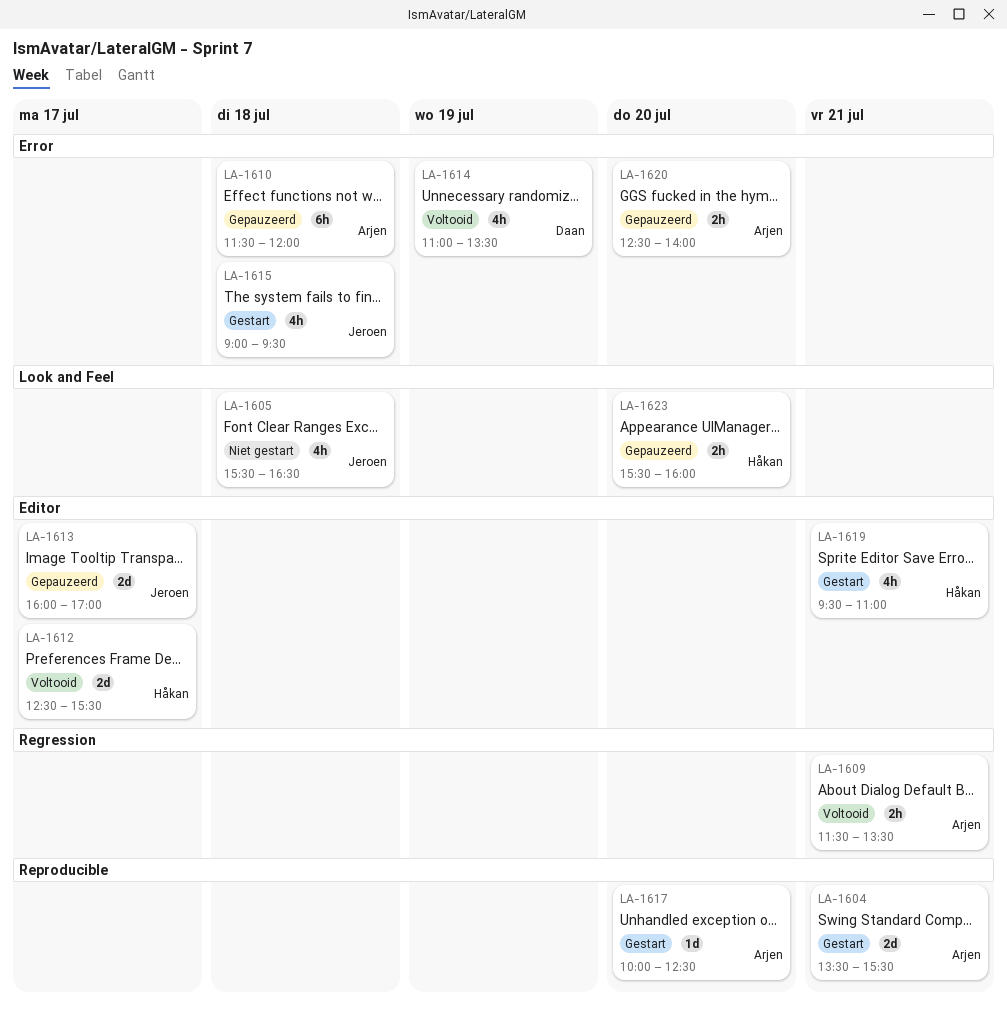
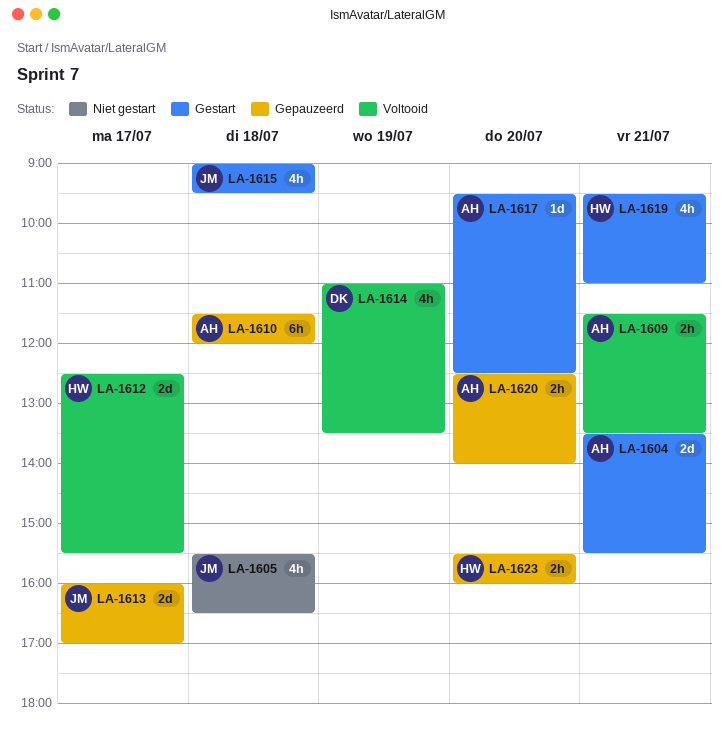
LA-1617, begins: 10:00 -> 09:30

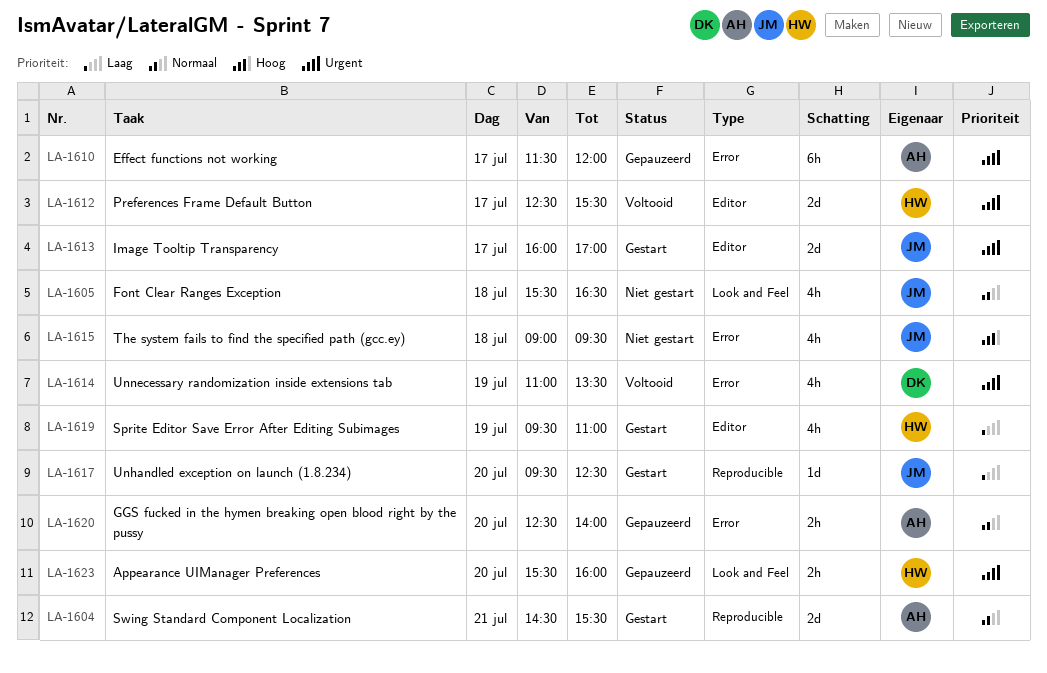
LA-1604, begins: 13:30 -> 14:30
LA-1609: present -> none
LA-1610, day: Jul 18 -> Jul 17
LA-1613, status: Gepauzeerd -> Gestart
LA-1615, status: Gestart -> Niet gestart
LA-1617, owner: AH -> JM
LA-1619, day: Jul 21 -> Jul 19

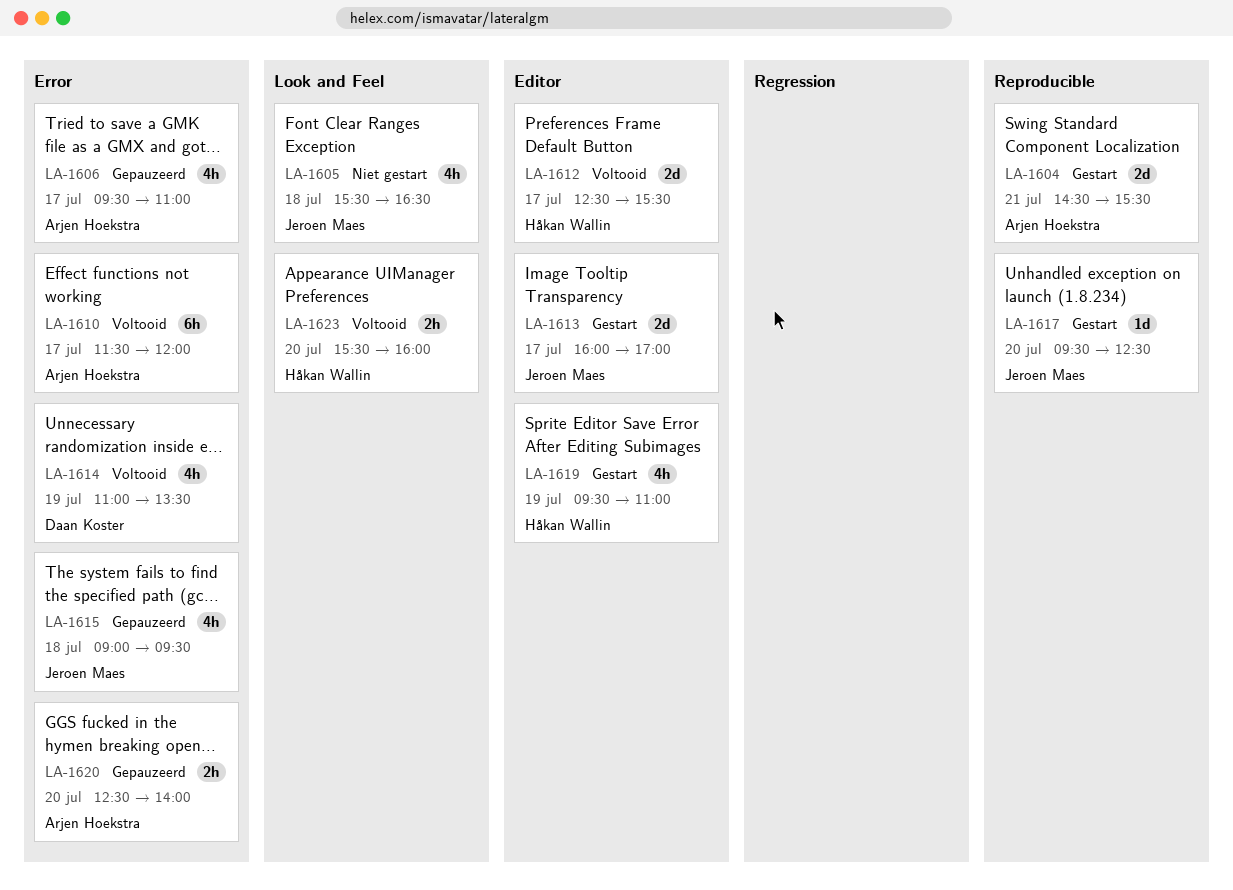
LA-1606: none -> present
LA-1610, status: Gepauzeerd -> Voltooid
LA-1615, status: Niet gestart -> Gepauzeerd
LA-1623, status: Gepauzeerd -> Voltooid

